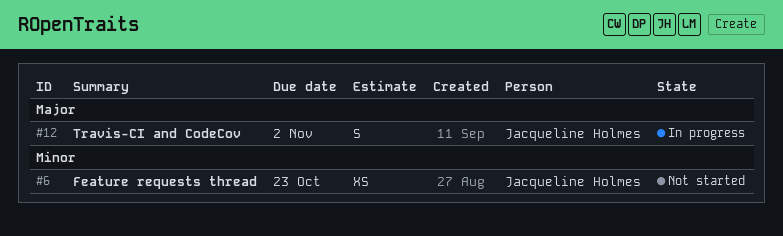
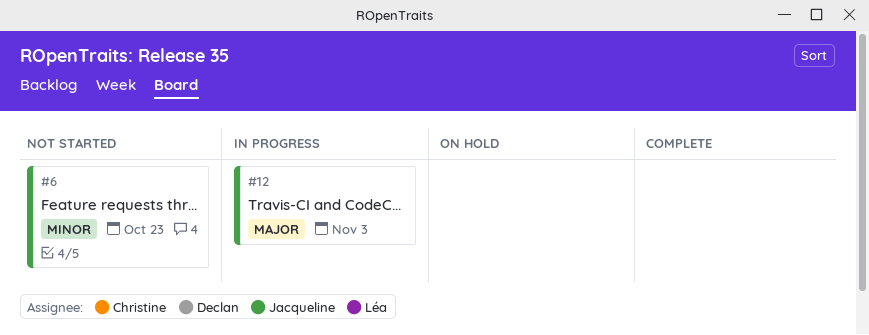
#12, due: Nov 2 -> Nov 3

